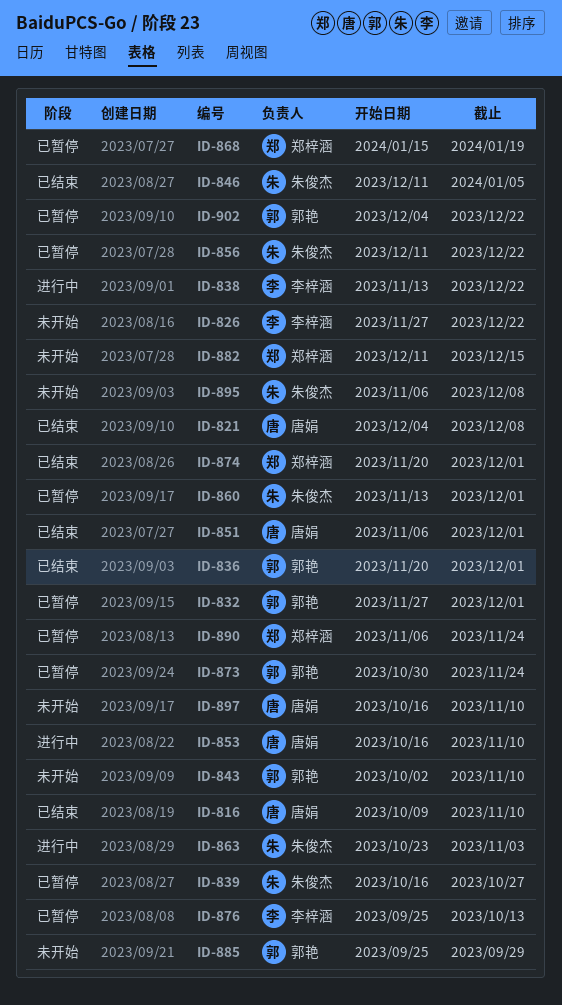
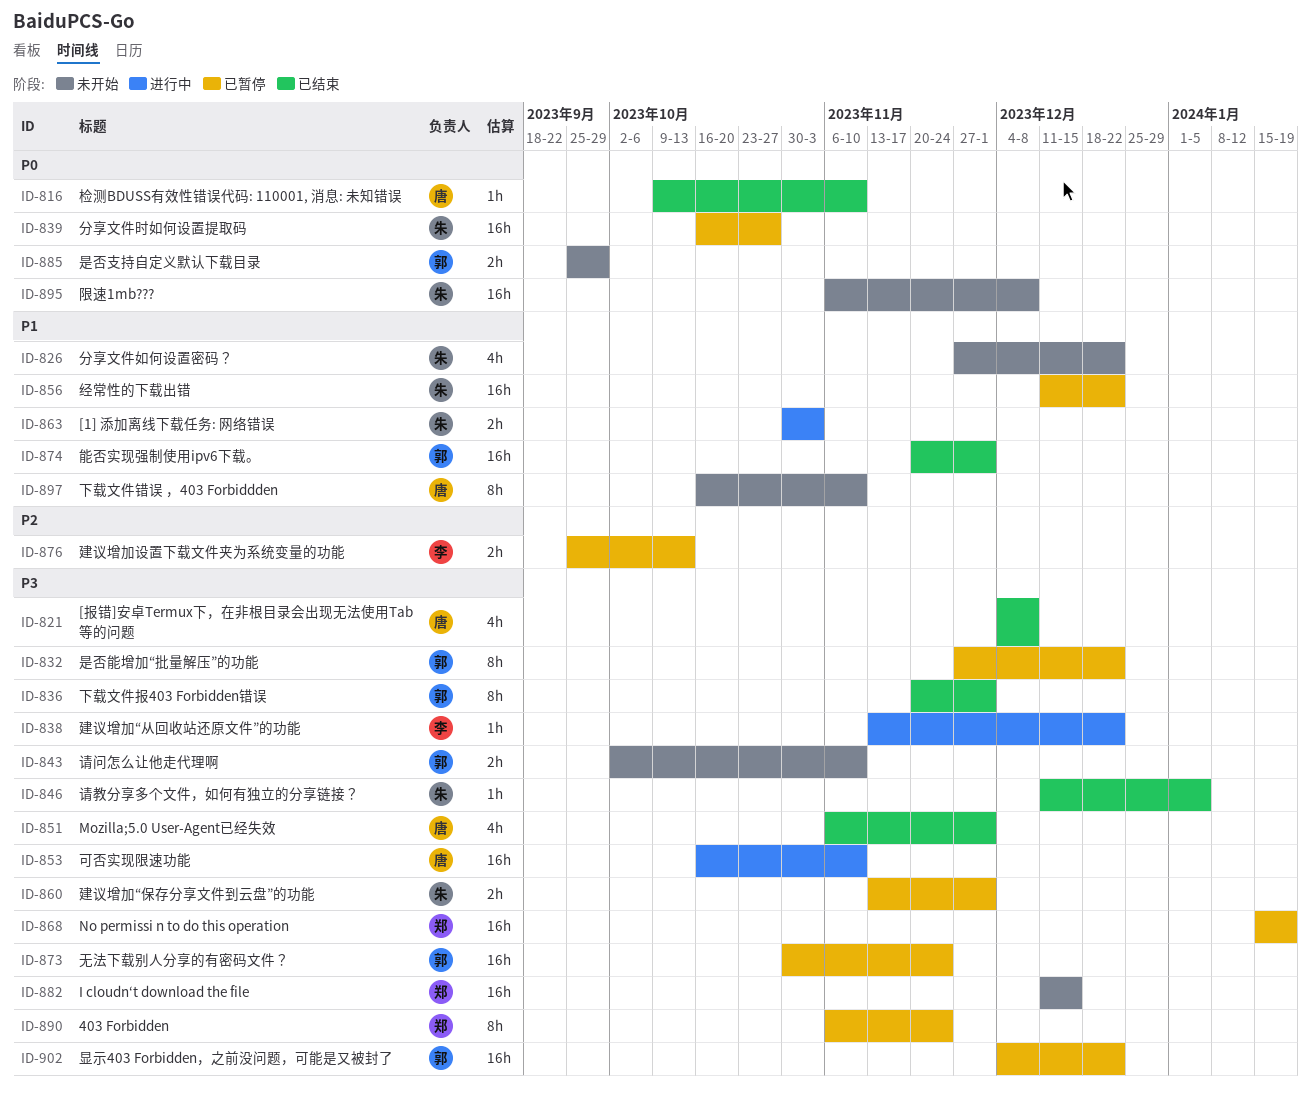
ID-826, owner: 李梓涵 -> 朱俊杰
ID-832, due: Dec 1 -> Dec 22
ID-863, start: Oct 23 -> Oct 30
ID-874, owner: 郑梓涵 -> 郭艳

